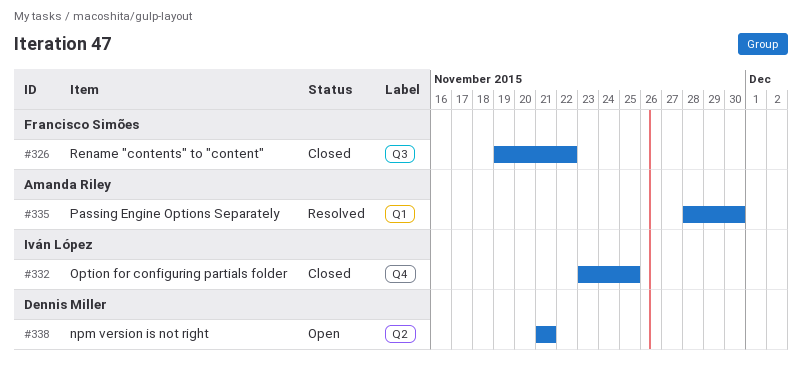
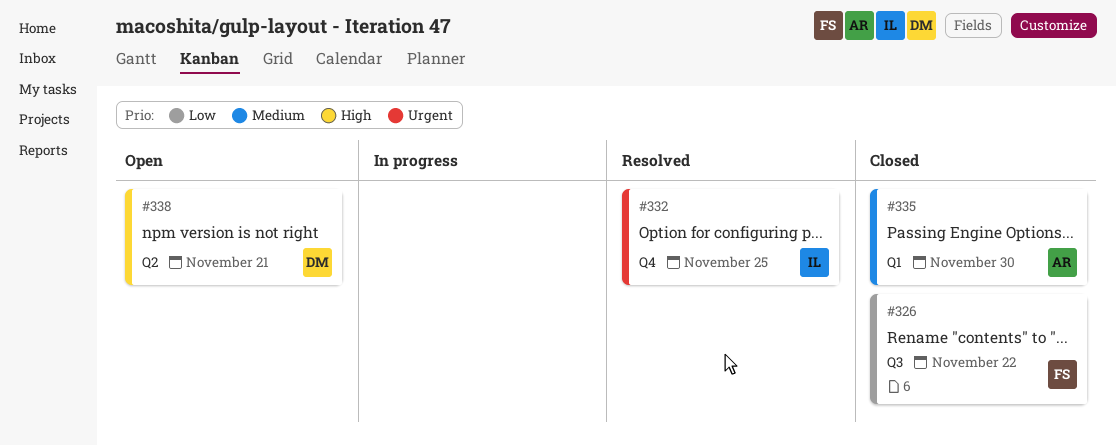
#332, status: Closed -> Resolved
#335, status: Resolved -> Closed

